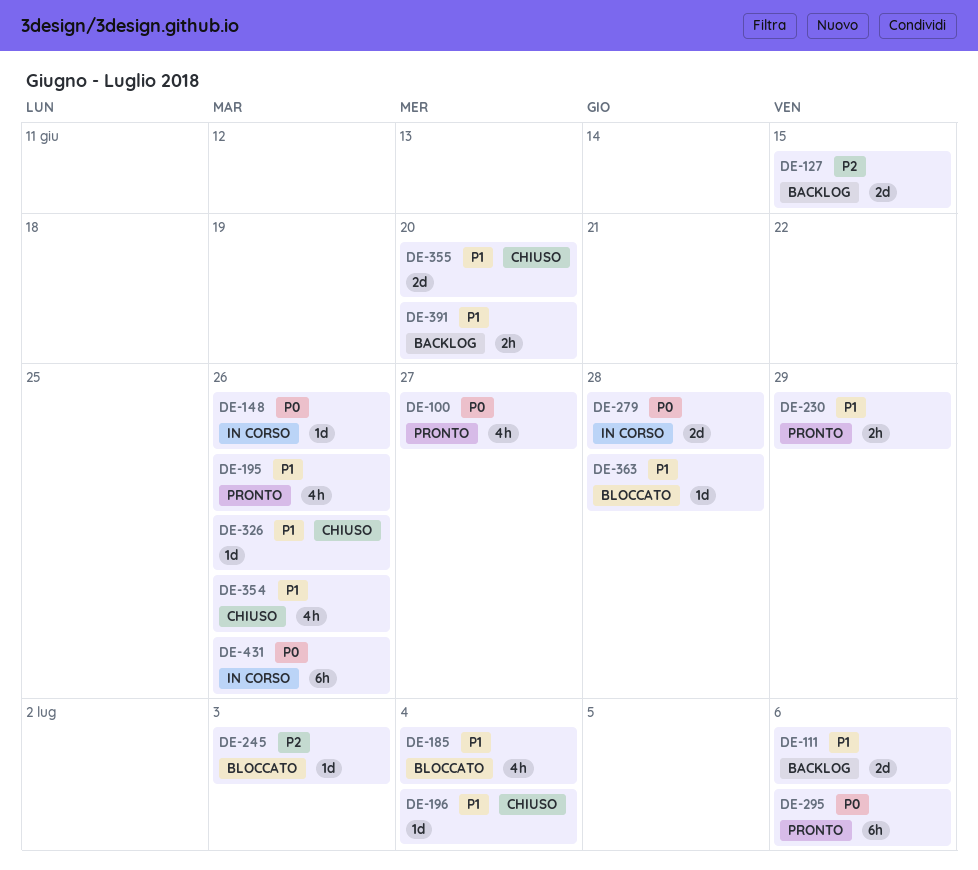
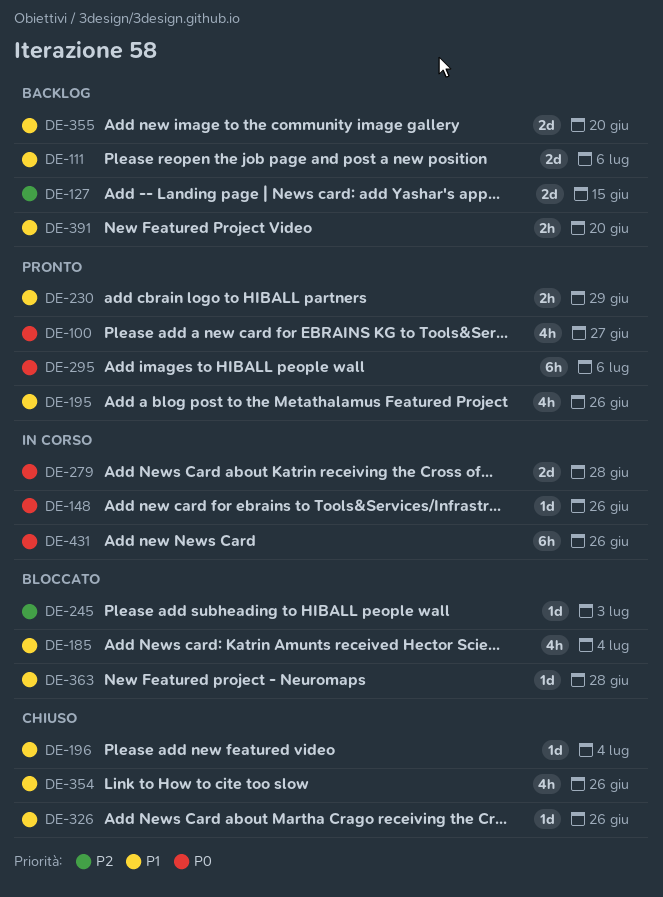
DE-355, status: Chiuso -> Backlog

